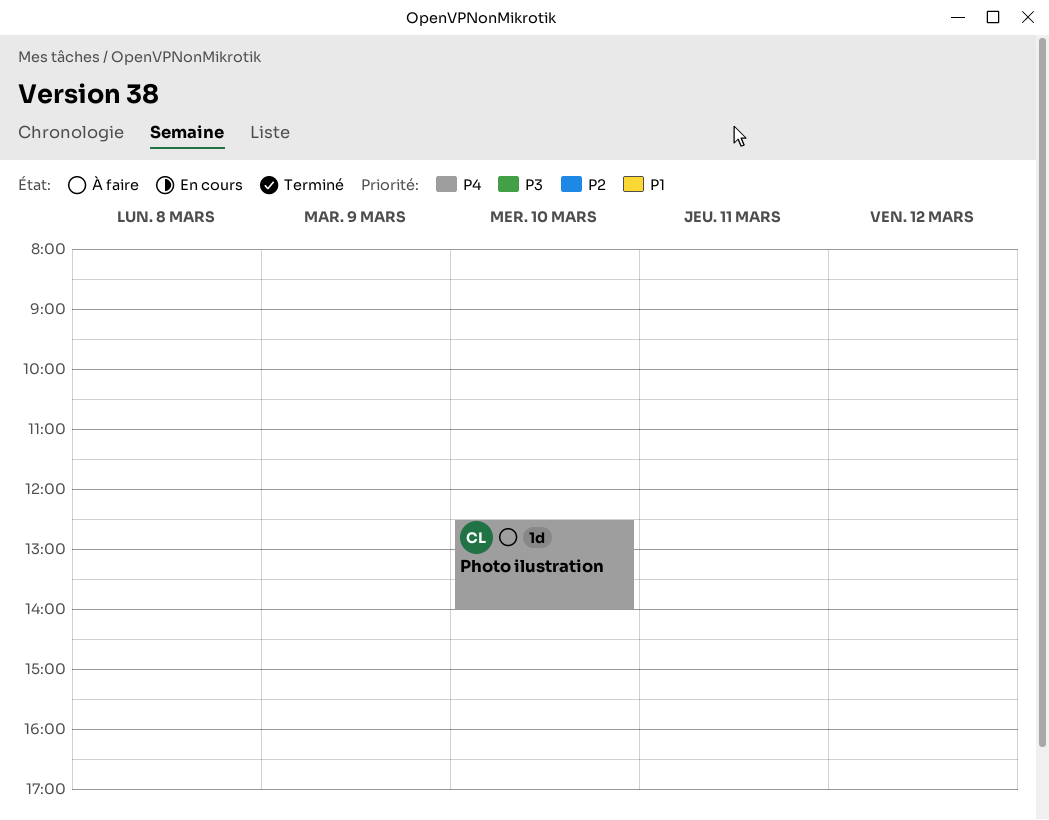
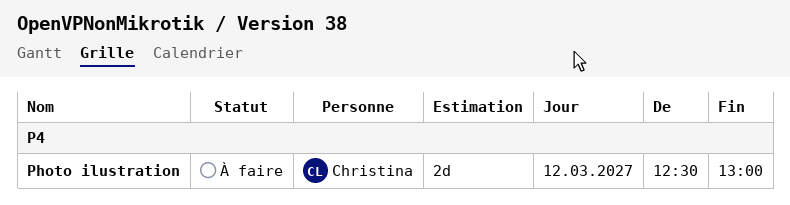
Photo ilustration, estimate: 1d -> 2d
Photo ilustration, day: Mar 10 -> Mar 12
Photo ilustration, ends: 14:00 -> 13:00

